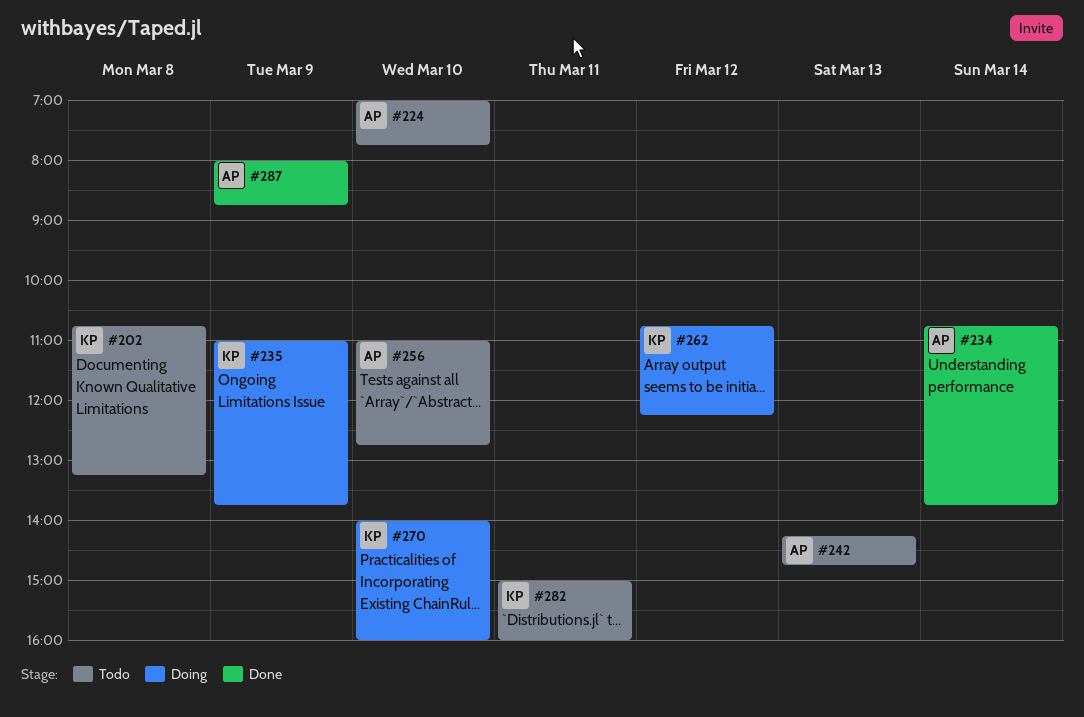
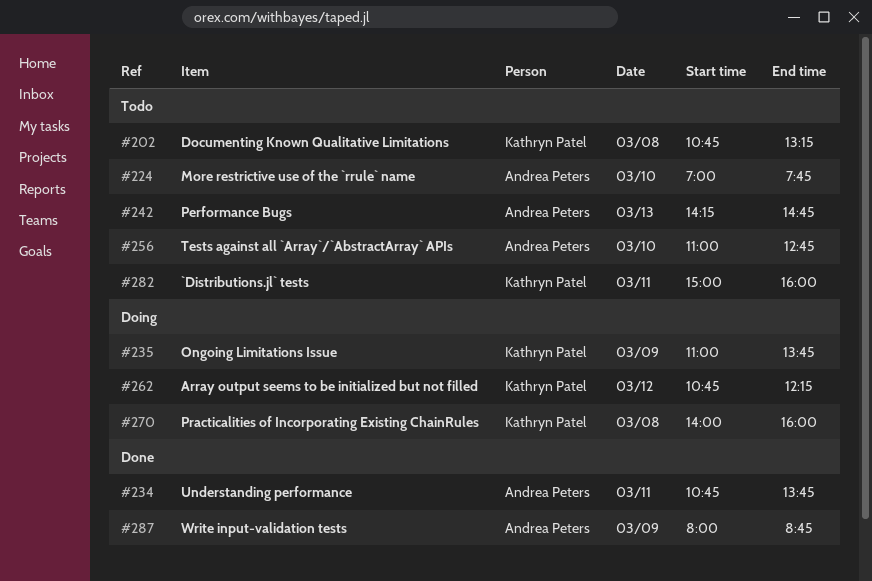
#234, day: Mar 14 -> Mar 11
#270, day: Mar 10 -> Mar 8

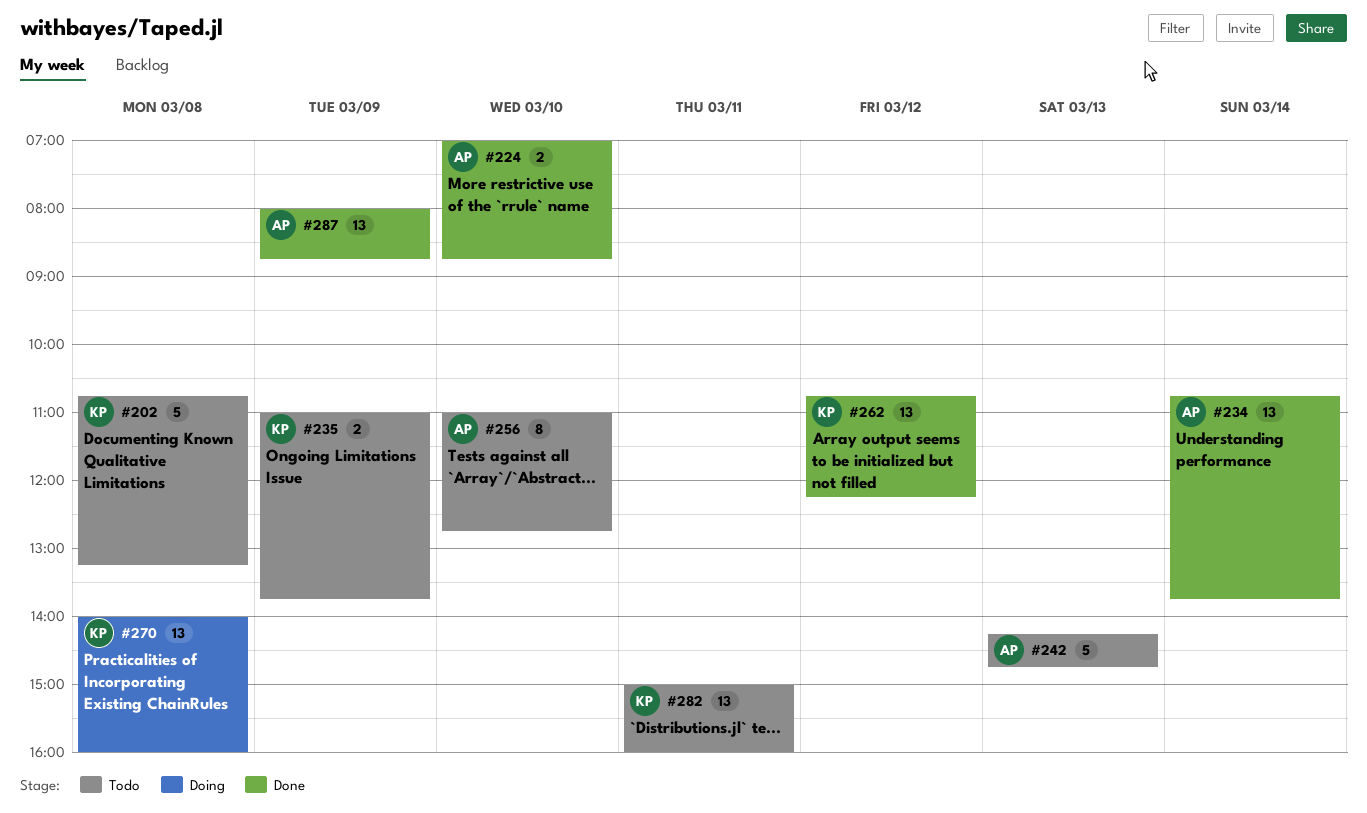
#224, status: Todo -> Done
#224, ends: 07:45 -> 08:45
#234, day: Mar 11 -> Mar 14
#235, status: Doing -> Todo
#262, status: Doing -> Done

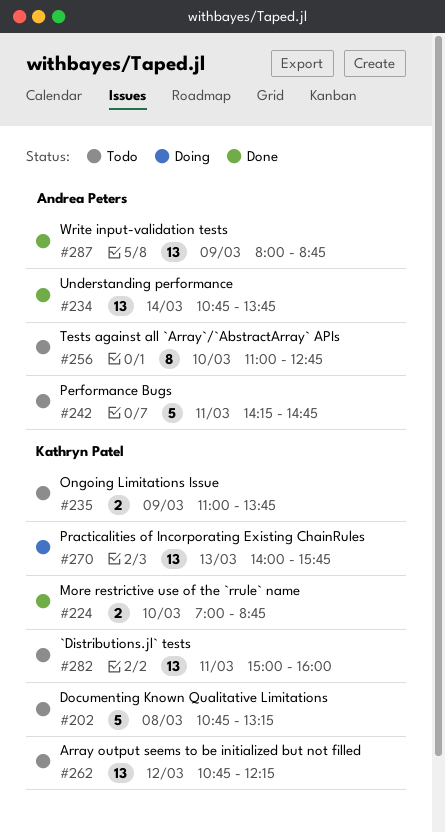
#224, owner: Andrea Peters -> Kathryn Patel
#242, day: Mar 13 -> Mar 11
#262, status: Done -> Todo
#270, day: Mar 8 -> Mar 13
#270, ends: 16:00 -> 15:45

